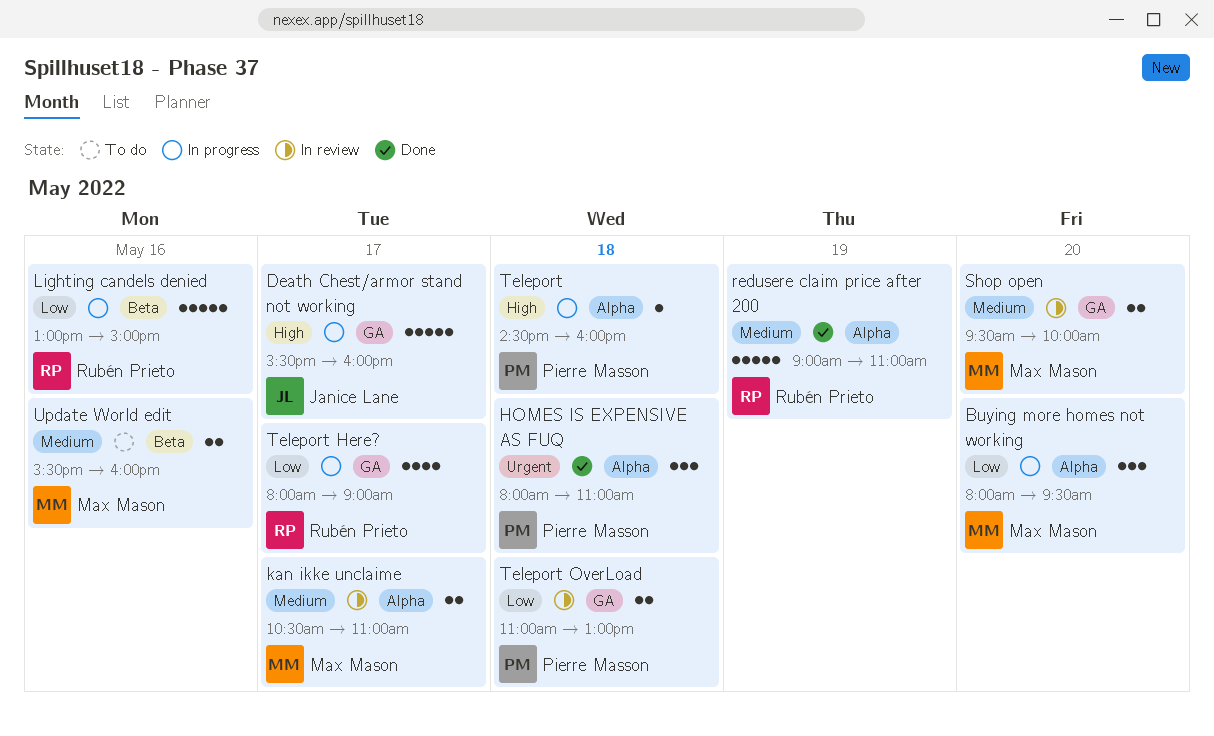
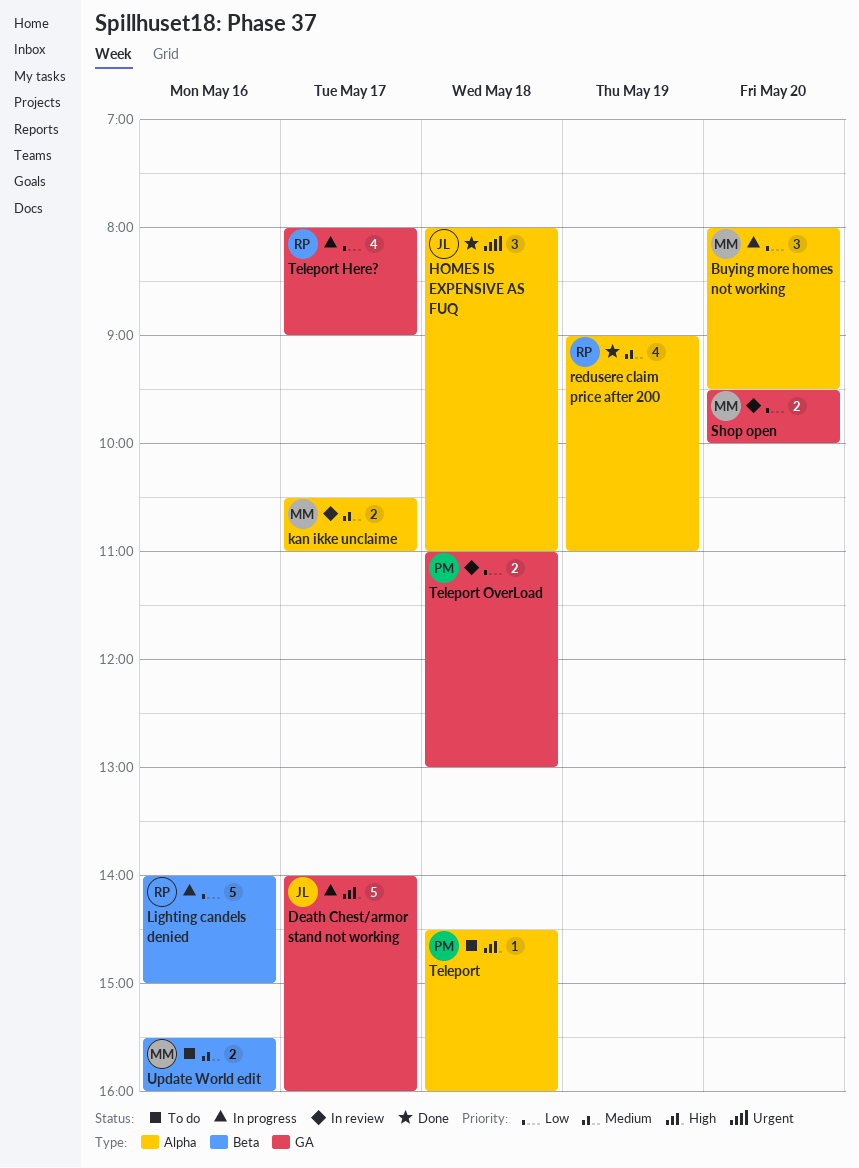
Death Chest/armor stand not working, begins: 15:30 -> 14:00
HOMES IS EXPENSIVE AS FUQ, owner: Pierre Masson -> Janice Lane
Lighting candels denied, begins: 13:00 -> 14:00
redusere claim price after 200, estimate: 5 -> 4
Shop open, priority: Medium -> Low
Teleport, status: In progress -> To do

